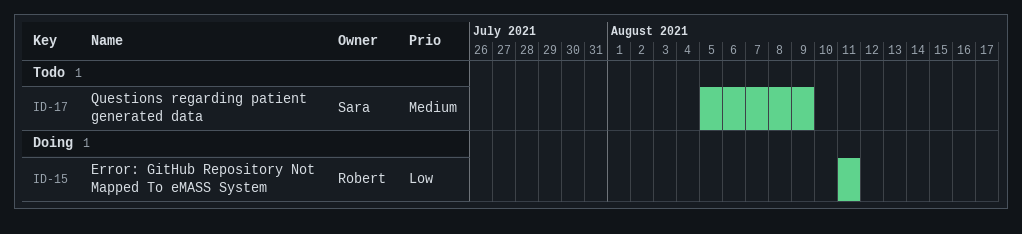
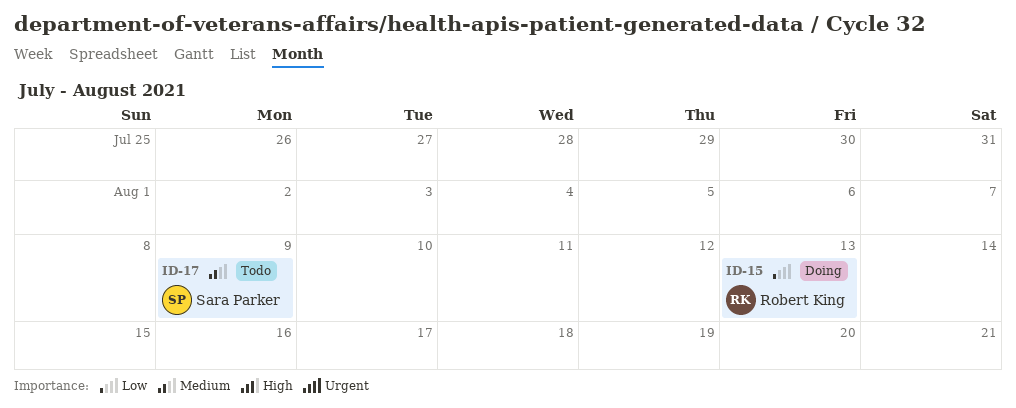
ID-15, due: Aug 11 -> Aug 13

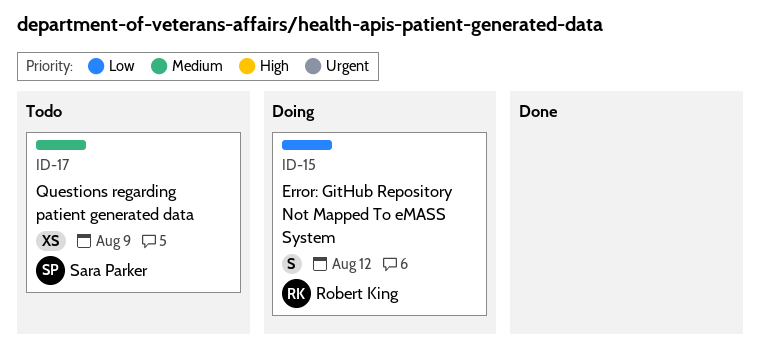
ID-15, due: Aug 13 -> Aug 12

